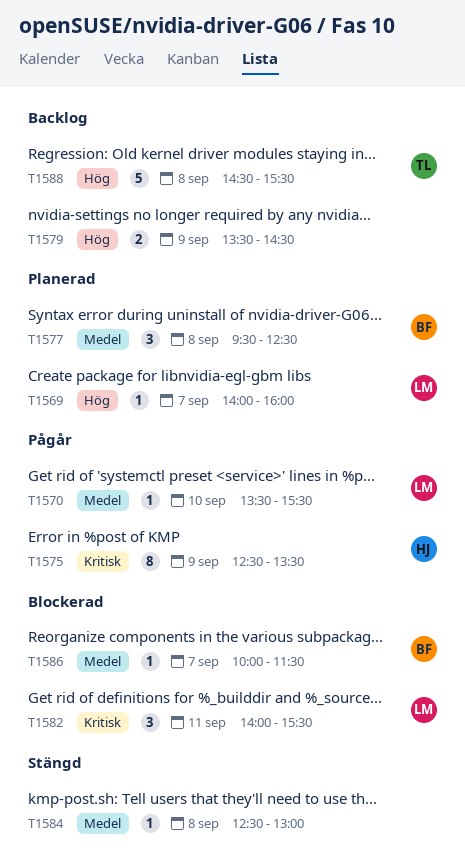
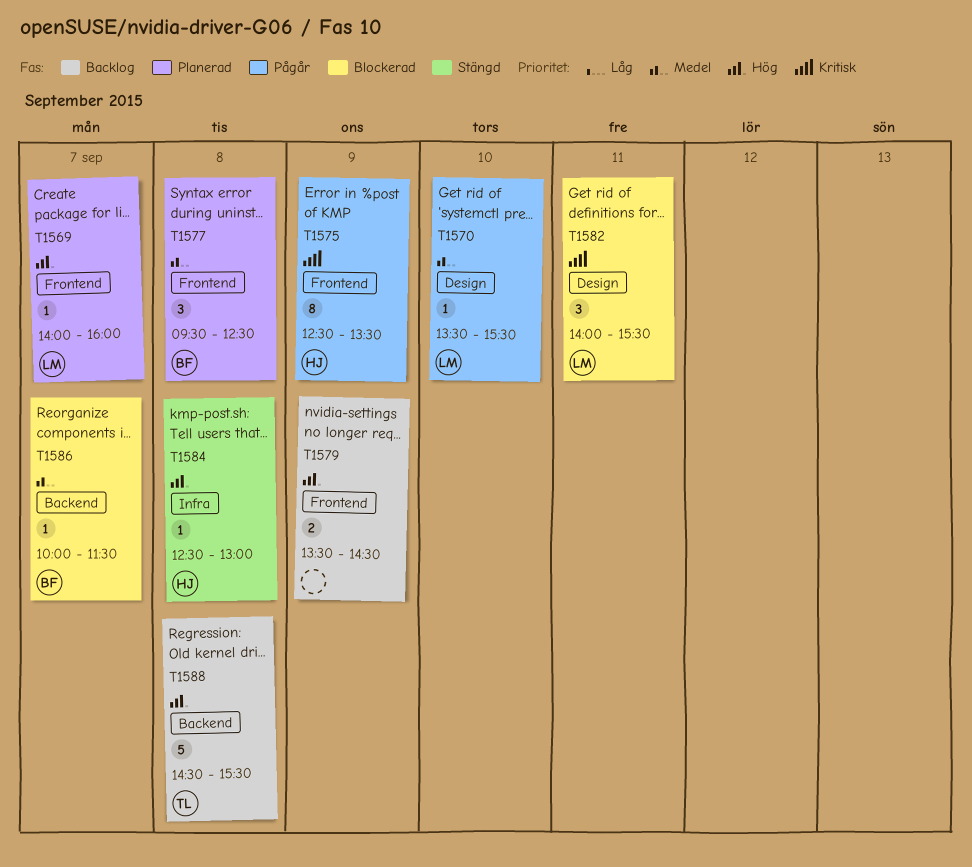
T1584, owner: none -> HJ
T1584, priority: Medel -> Hög

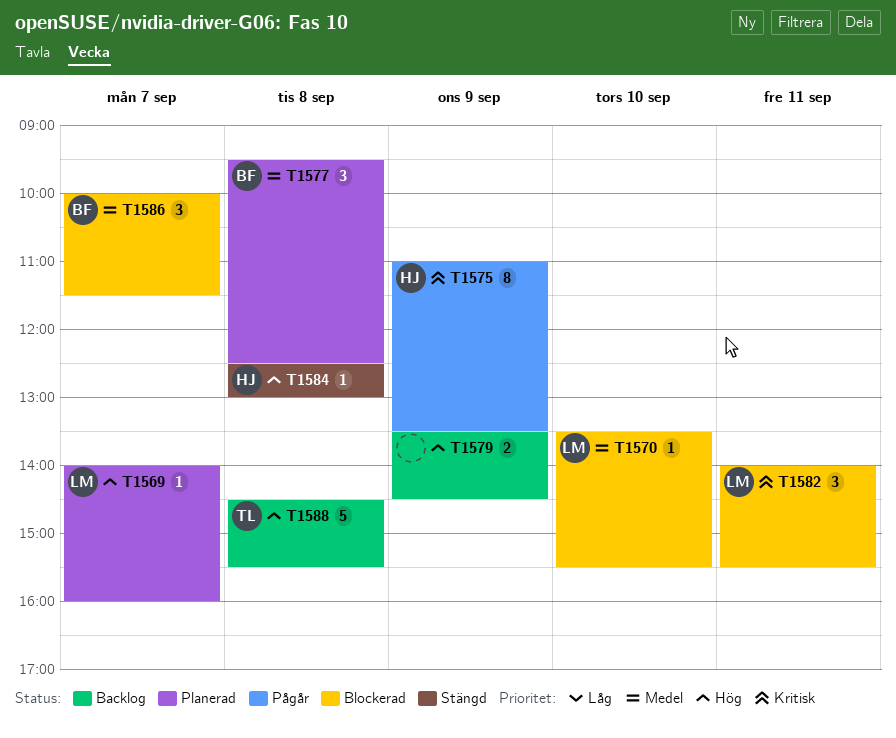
T1570, status: Pågår -> Blockerad
T1575, begins: 12:30 -> 11:00
T1586, estimate: 1 -> 3

